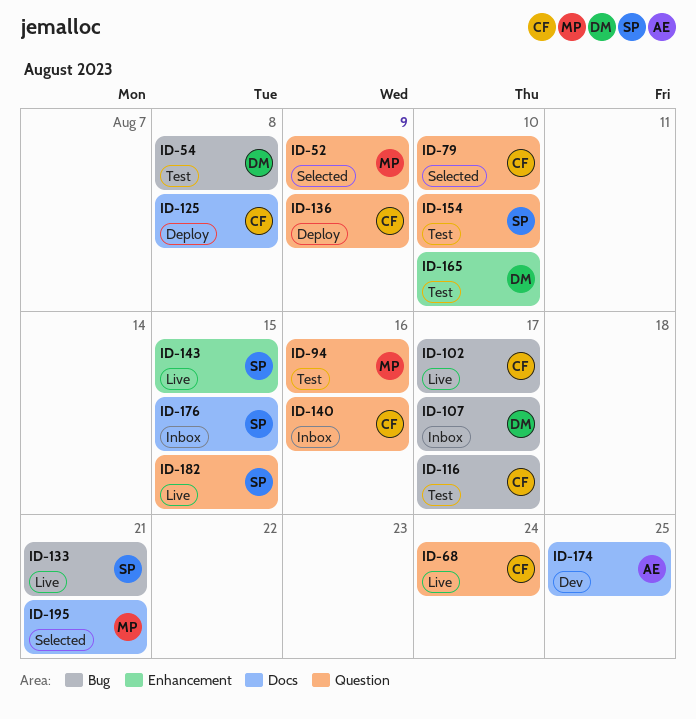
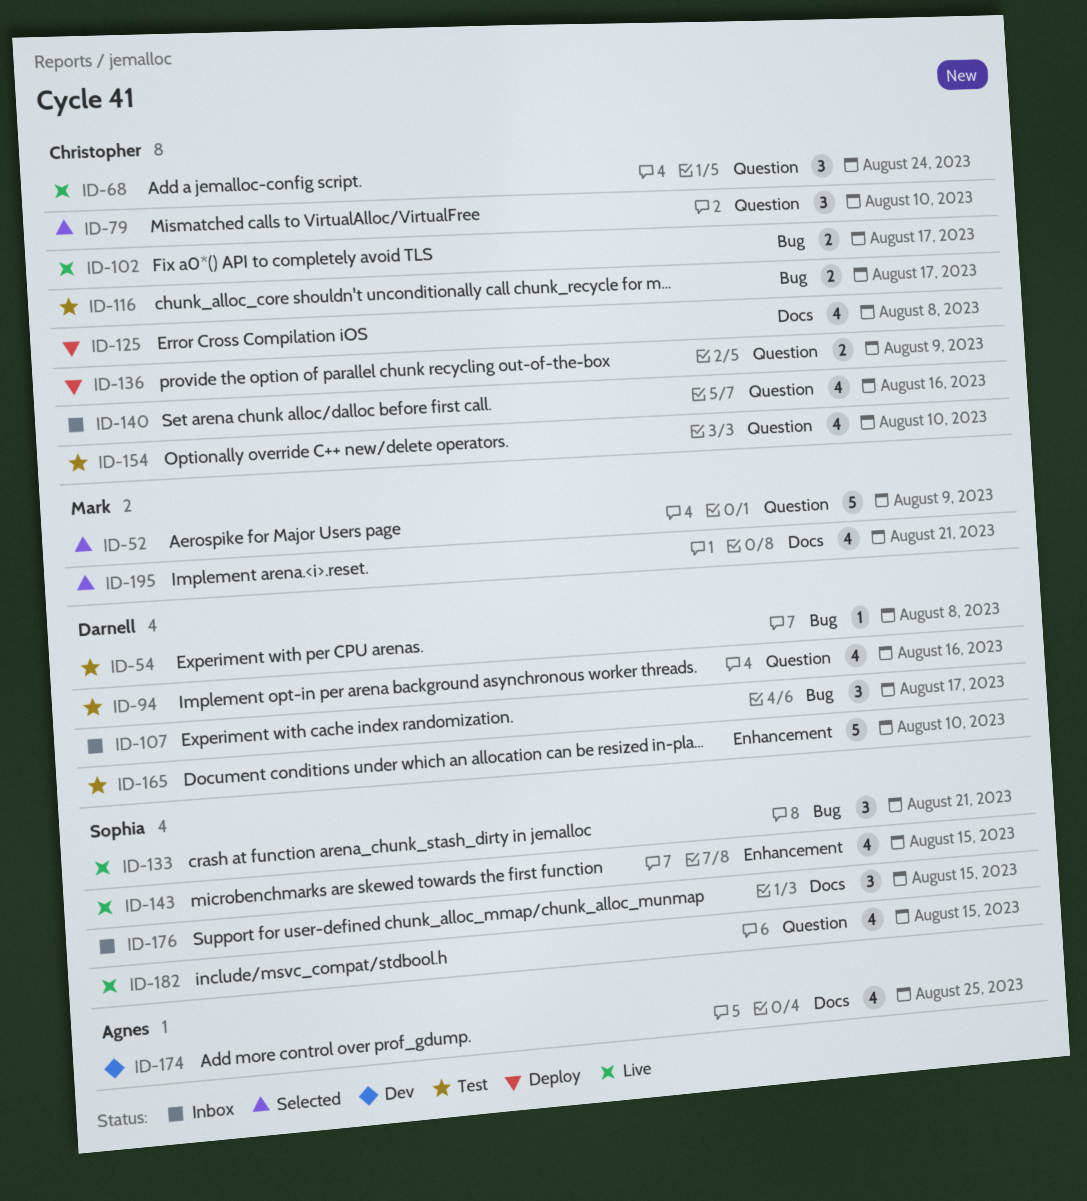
ID-94, owner: Mark -> Darnell
ID-154, owner: Sophia -> Christopher

